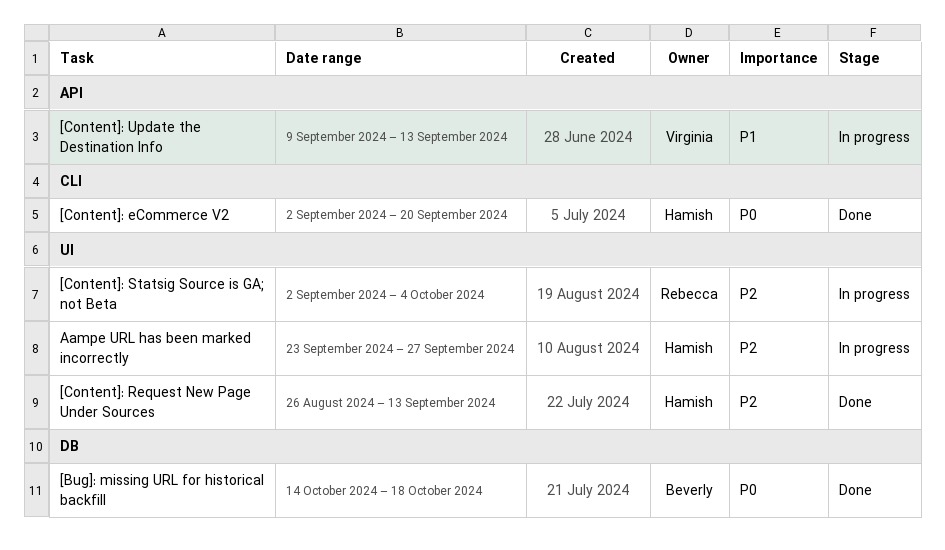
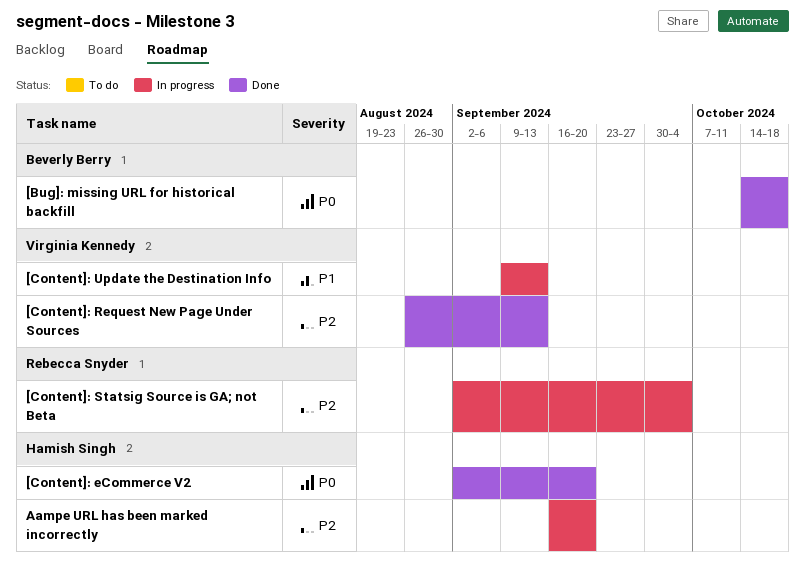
[Content]: Request New Page Under Sources, owner: Hamish Singh -> Virginia Kennedy
Aampe URL has been marked incorrectly, start: Sep 23 -> Sep 16
Aampe URL has been marked incorrectly, due: Sep 27 -> Sep 20

